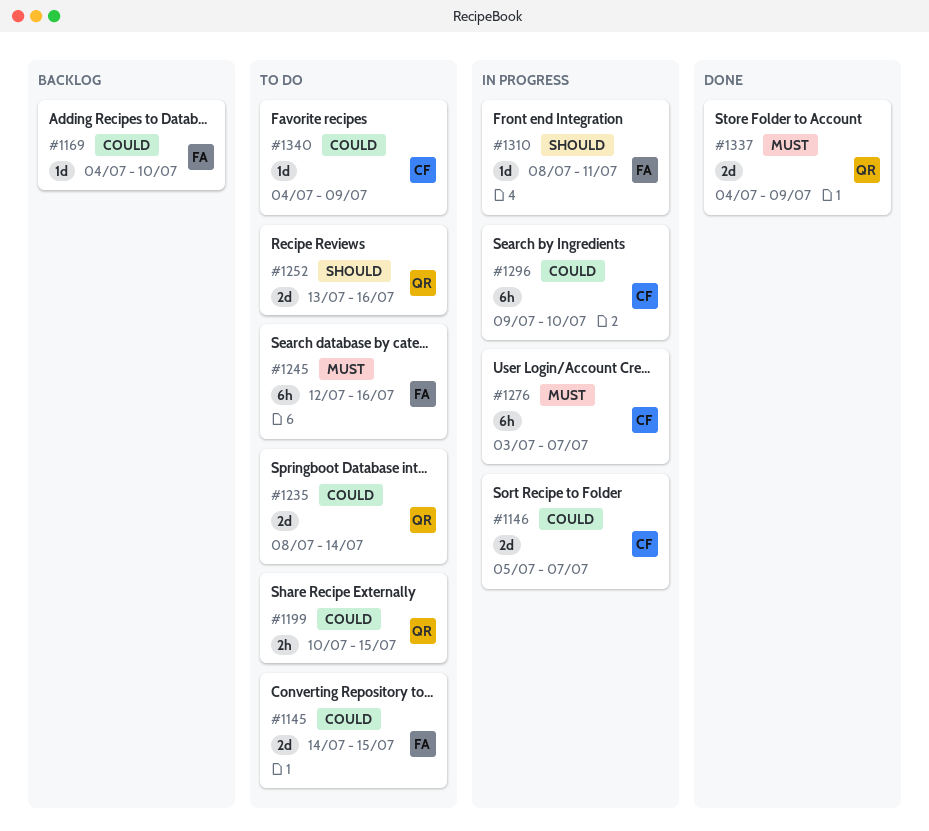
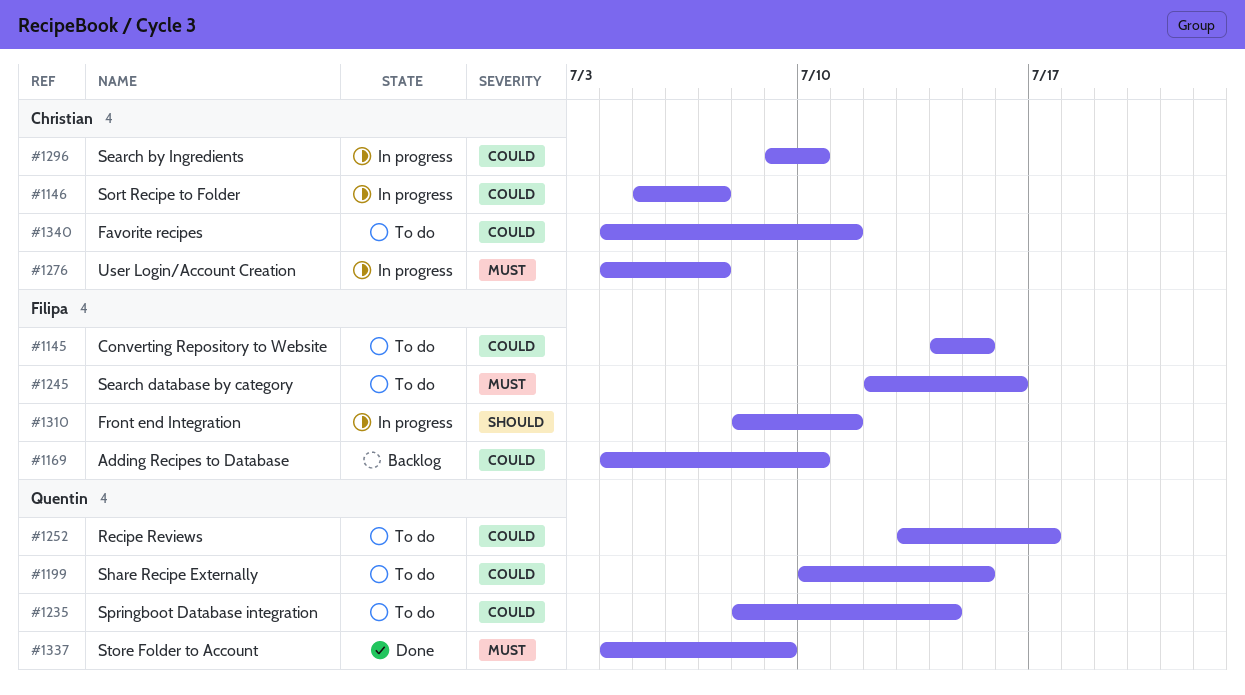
#1252, priority: Should -> Could
#1252, due: Jul 16 -> Jul 17
#1276, start: Jul 3 -> Jul 4
#1340, due: Jul 9 -> Jul 11

